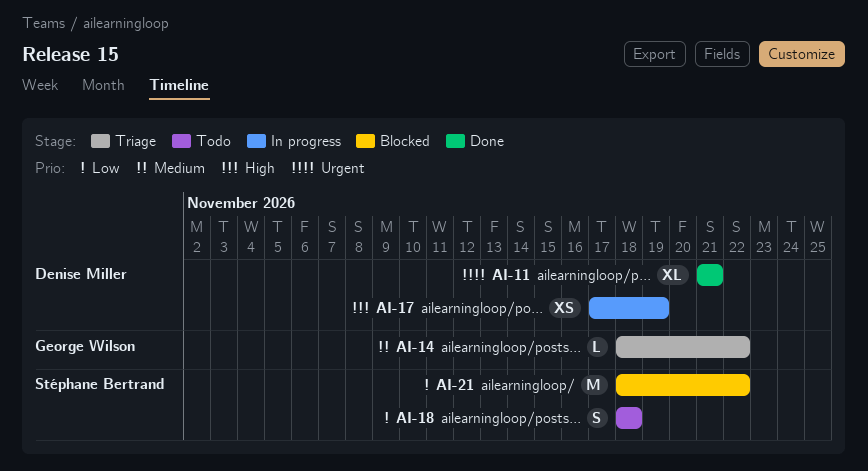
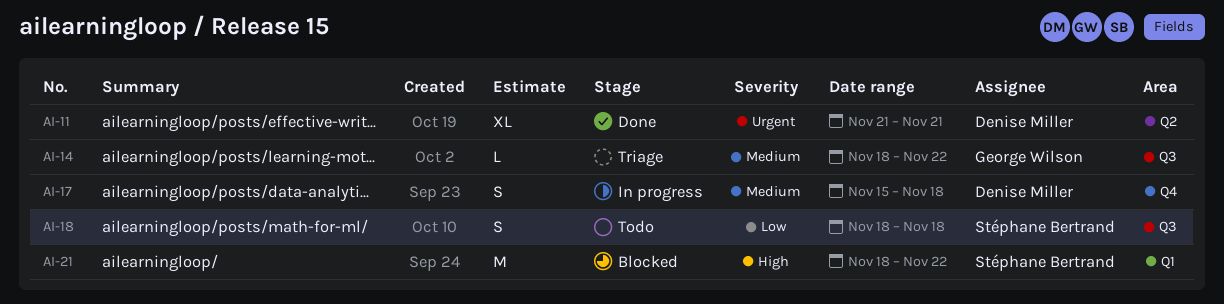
AI-17, priority: High -> Medium
AI-17, estimate: XS -> S
AI-17, start: Nov 17 -> Nov 15
AI-17, due: Nov 19 -> Nov 18
AI-21, priority: Low -> High

